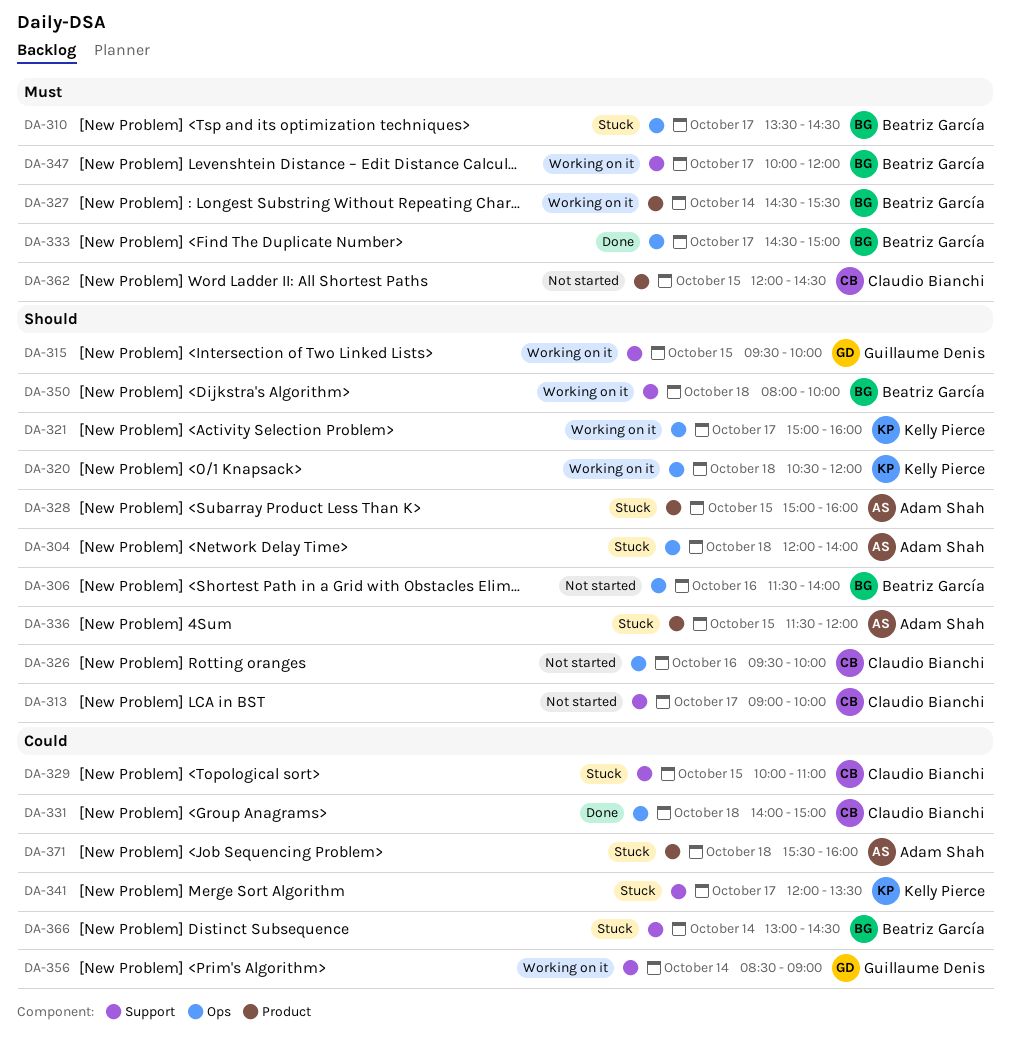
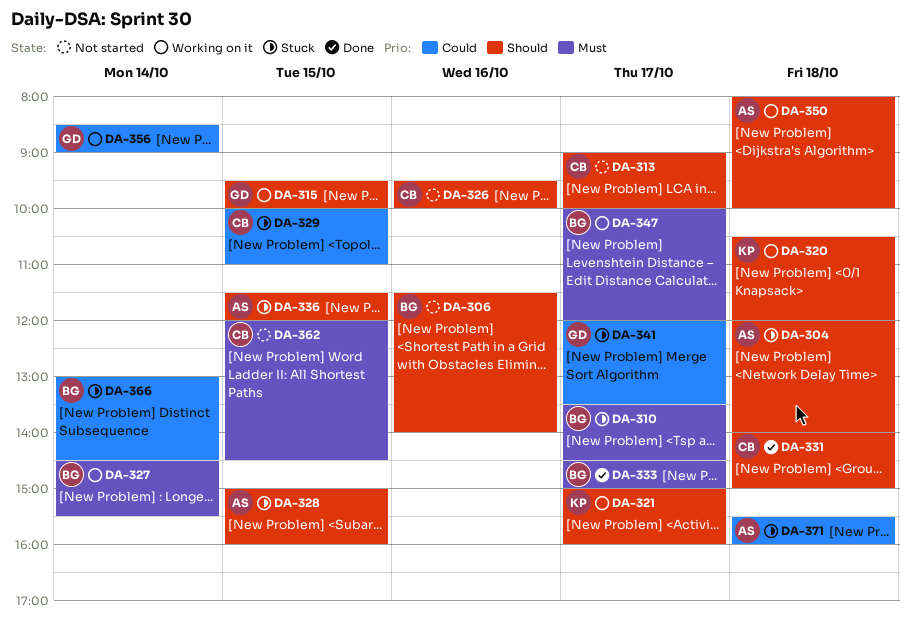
DA-331, priority: Could -> Should
DA-341, owner: Kelly Pierce -> Guillaume Denis
DA-350, owner: Beatriz García -> Adam Shah

